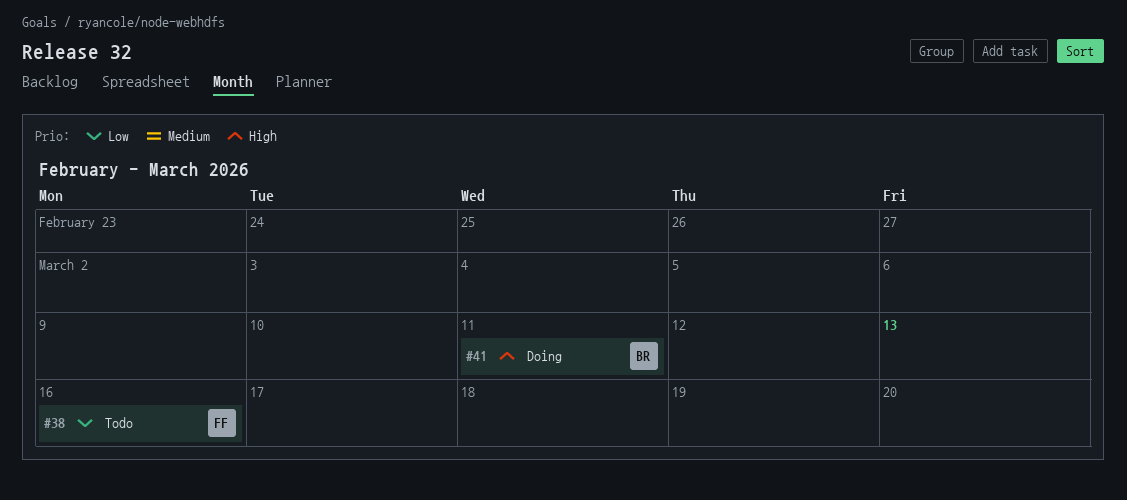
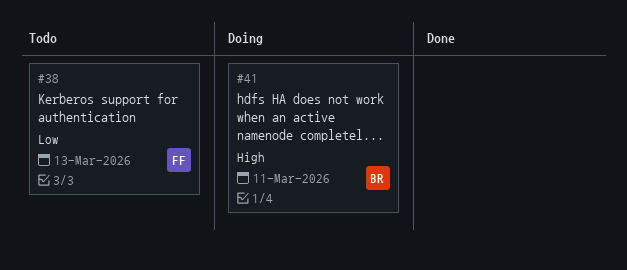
#38, due: Mar 16 -> Mar 13

